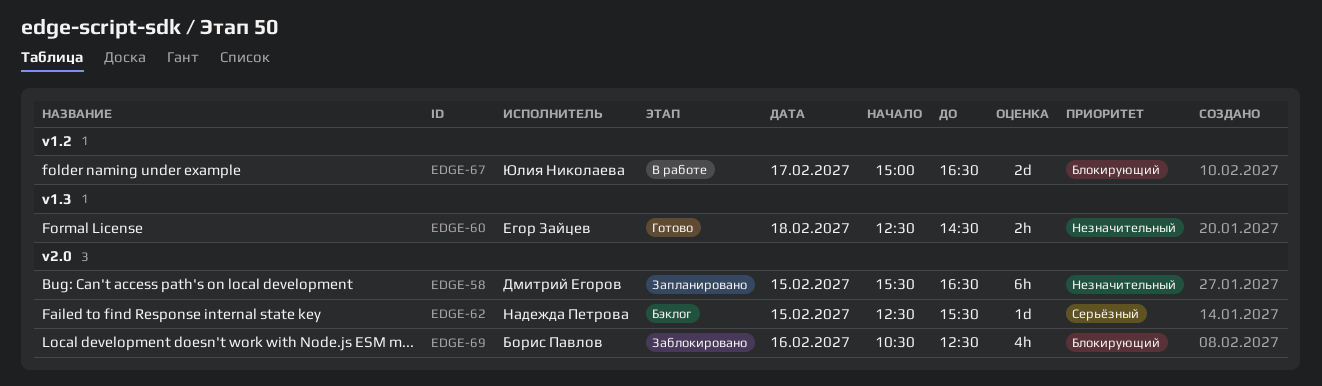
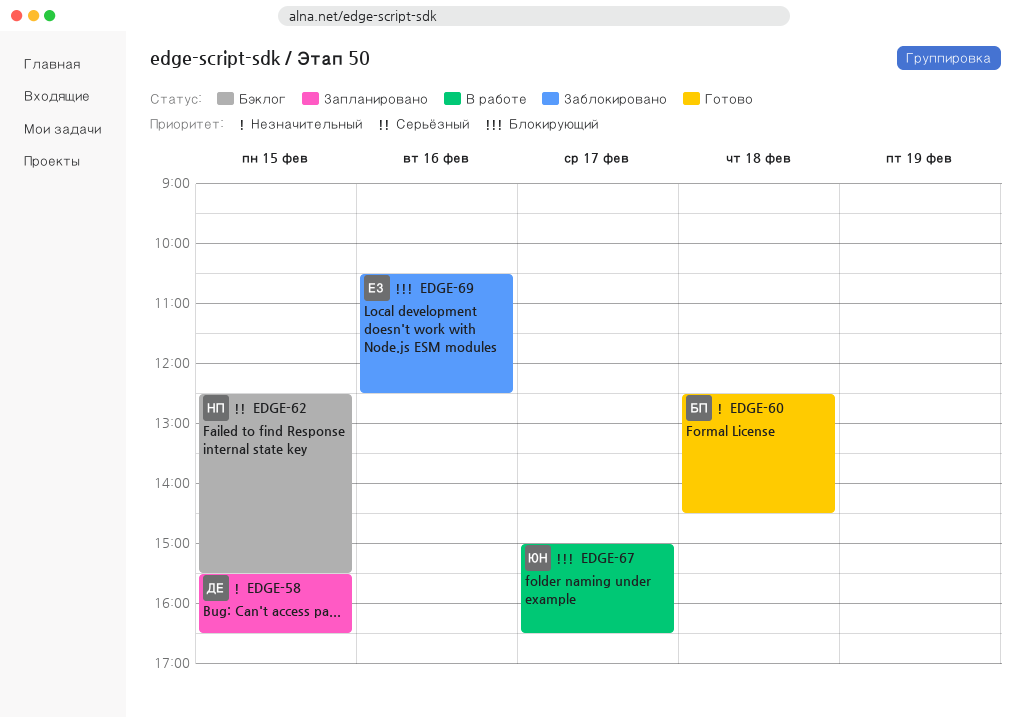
EDGE-60, owner: Егор Зайцев -> Борис Павлов
EDGE-69, owner: Борис Павлов -> Егор Зайцев

